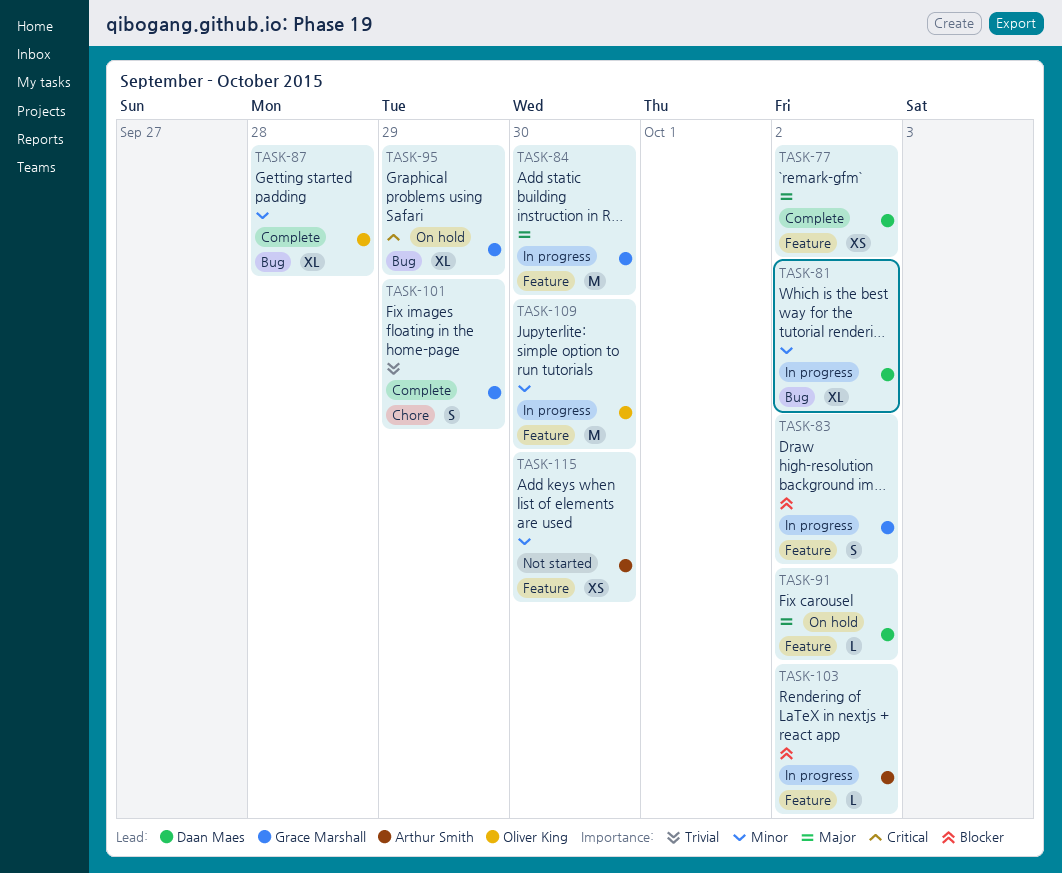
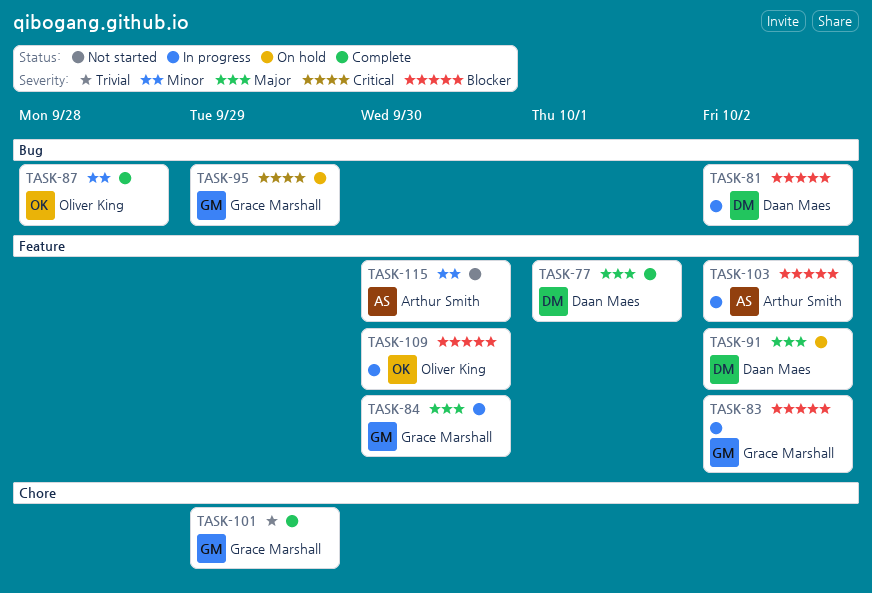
TASK-77, due: Oct 2 -> Oct 1
TASK-81, priority: Minor -> Blocker
TASK-109, priority: Minor -> Blocker

